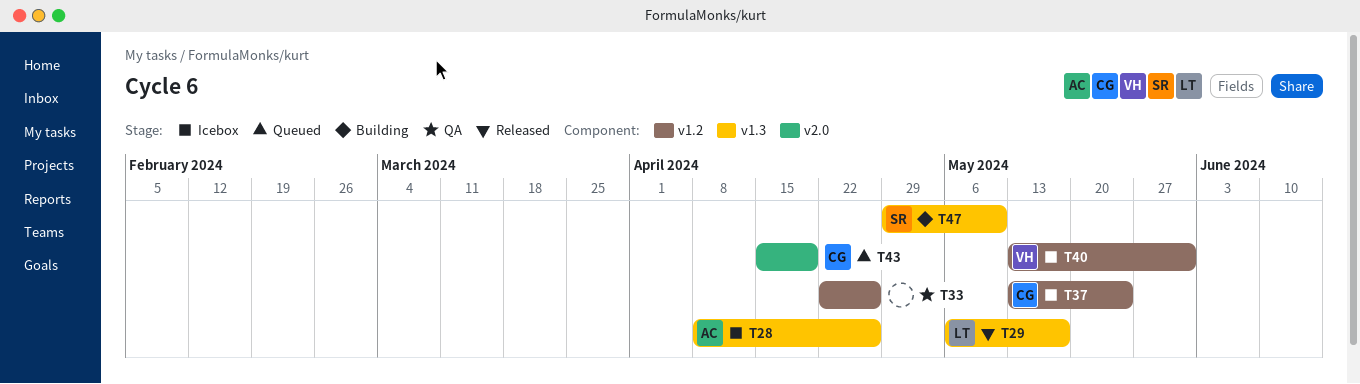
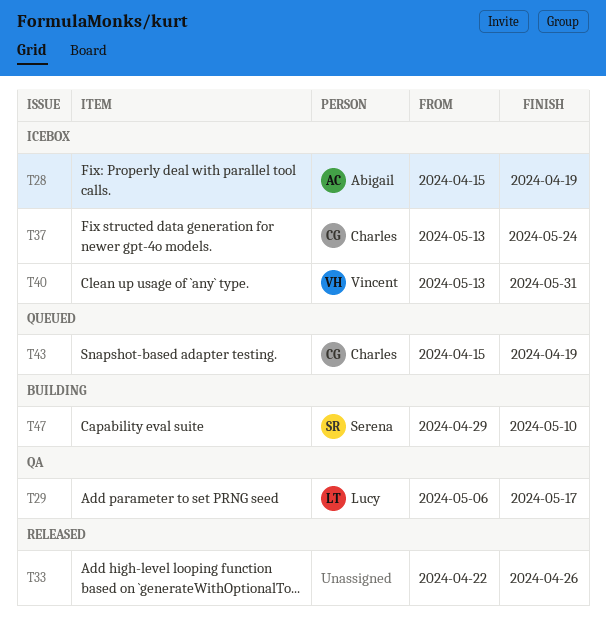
T28, start: Apr 8 -> Apr 15
T28, due: Apr 26 -> Apr 19
T29, status: Released -> QA
T33, status: QA -> Released

